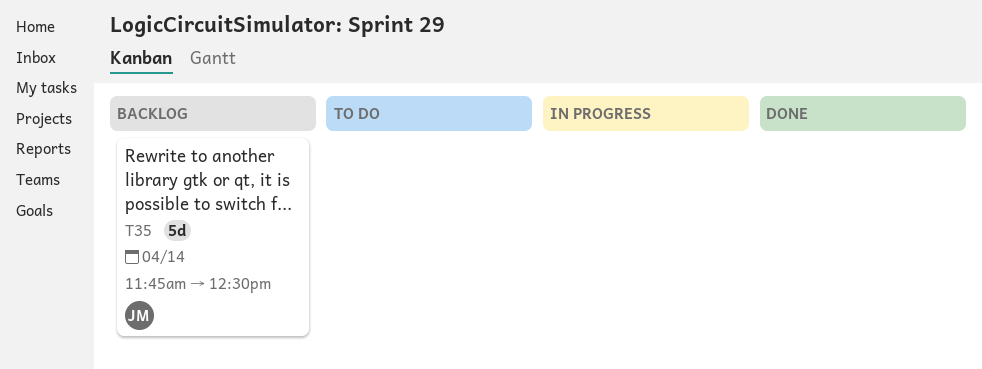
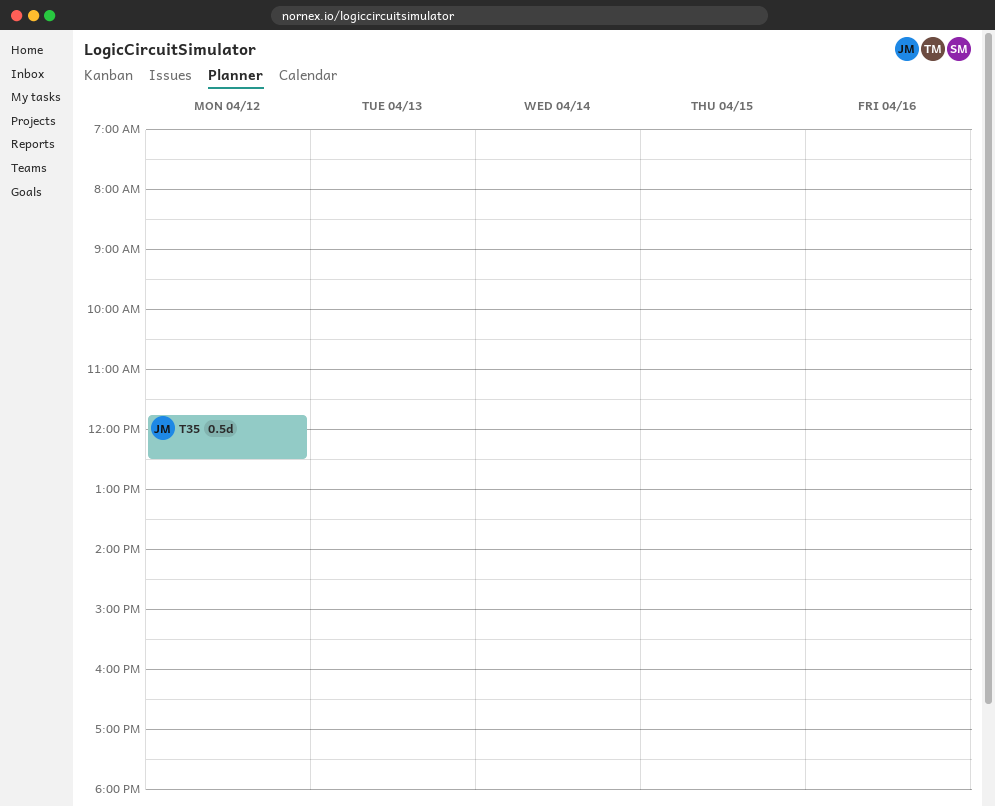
T35, estimate: 5d -> 0.5d
T35, day: Apr 14 -> Apr 12

